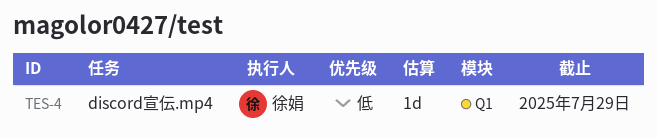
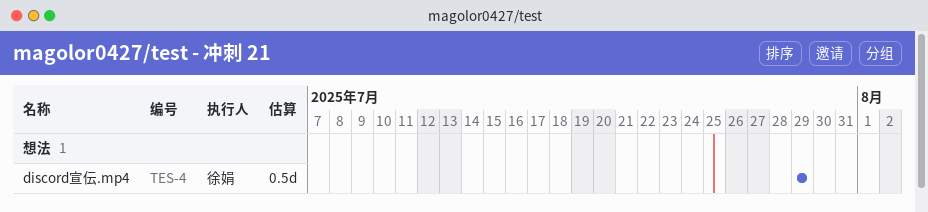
TES-4, estimate: 1d -> 0.5d

